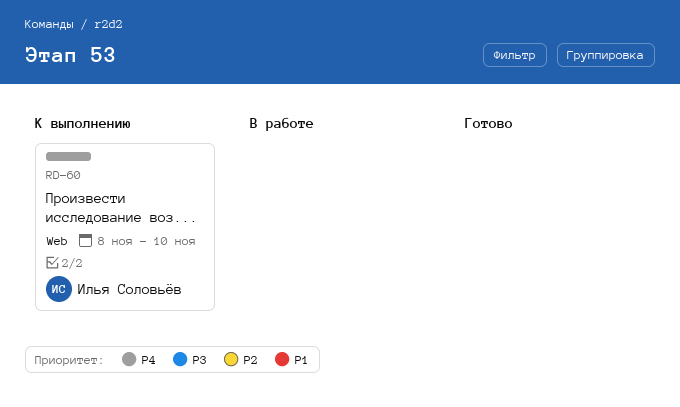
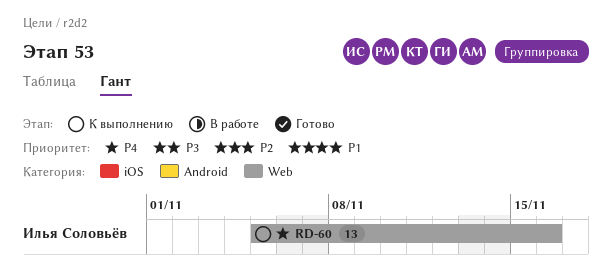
RD-60, start: Nov 8 -> Nov 5
RD-60, due: Nov 10 -> Nov 16

